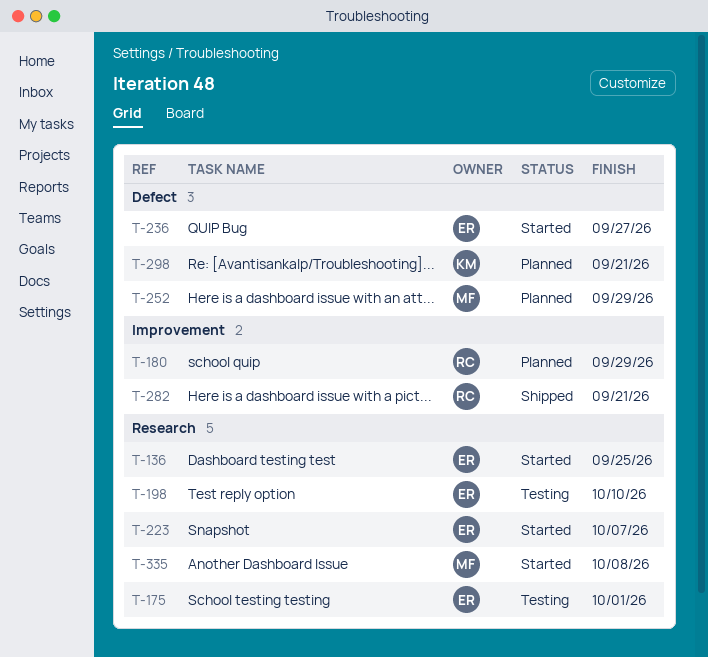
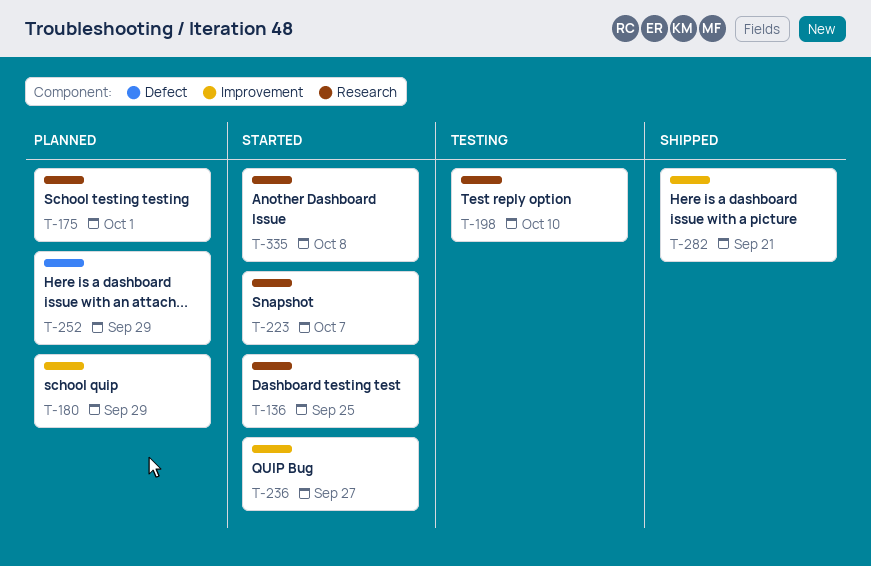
T-175, status: Testing -> Planned
T-236, label: Defect -> Improvement
T-298: present -> none

